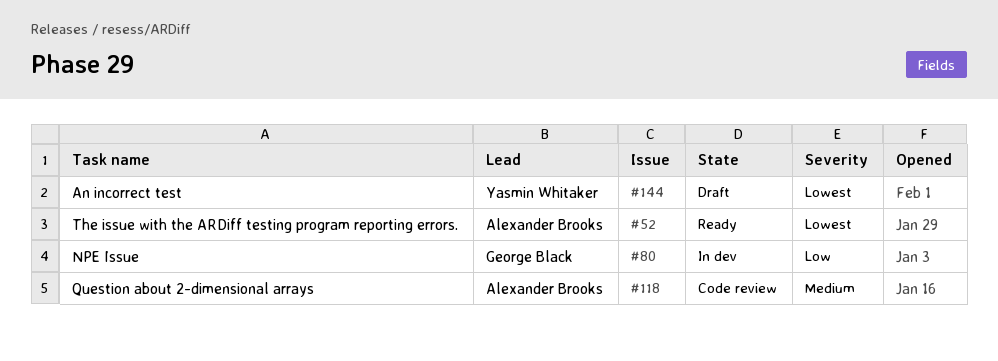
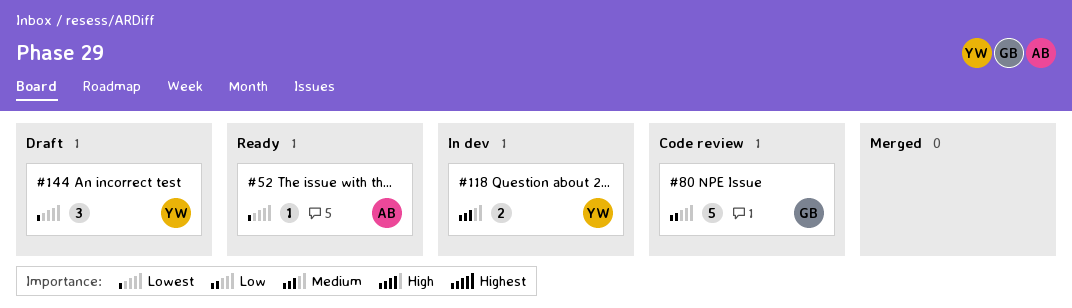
#80, status: In dev -> Code review
#118, status: Code review -> In dev
#118, owner: Alexander Brooks -> Yasmin Whitaker

